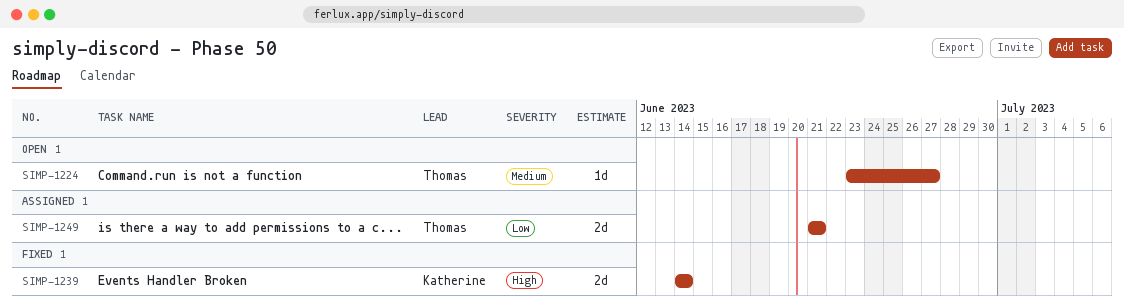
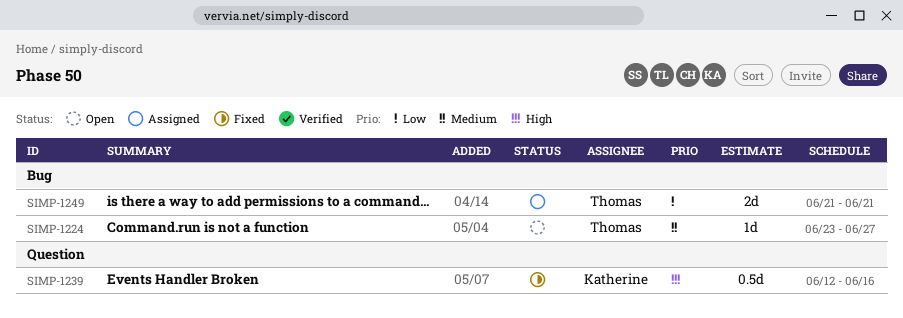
SIMP-1239, estimate: 2d -> 0.5d
SIMP-1239, start: Jun 14 -> Jun 12
SIMP-1239, due: Jun 14 -> Jun 16

